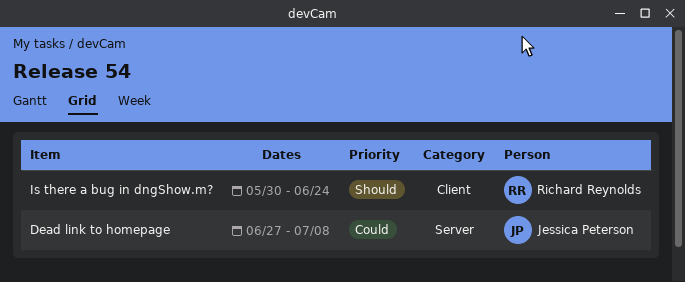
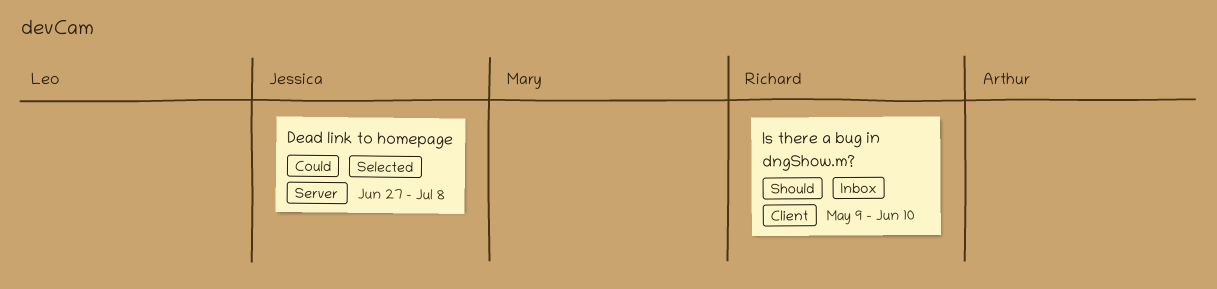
Is there a bug in dngShow.m?, start: May 30 -> May 9
Is there a bug in dngShow.m?, due: Jun 24 -> Jun 10

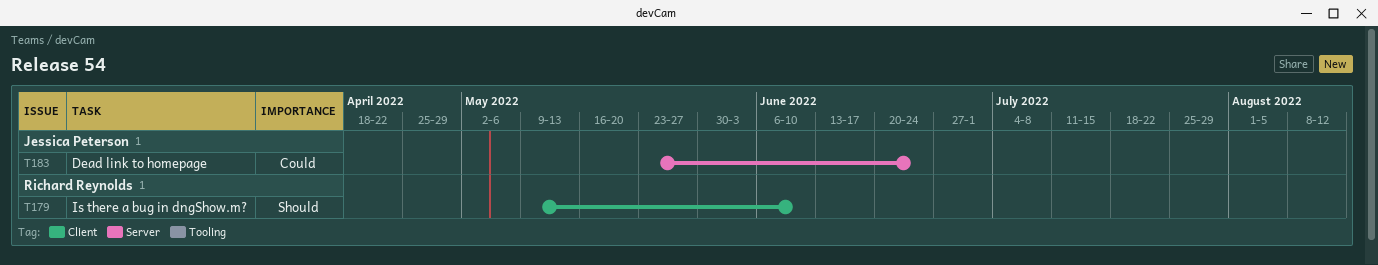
Dead link to homepage, start: Jun 27 -> May 23
Dead link to homepage, due: Jul 8 -> Jun 24

